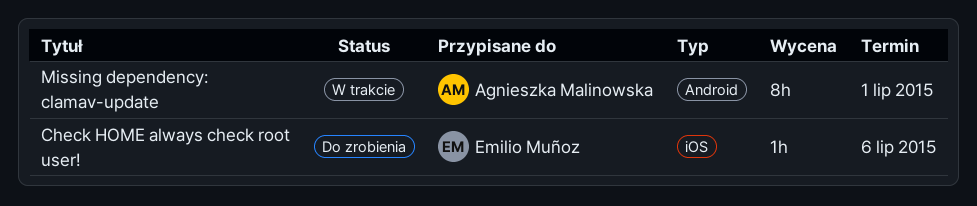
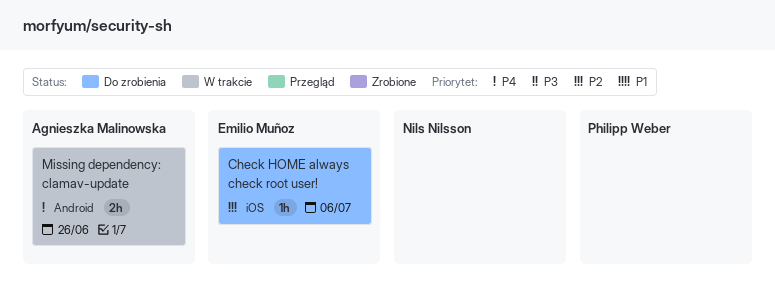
Missing dependency: clamav-update, estimate: 8h -> 2h
Missing dependency: clamav-update, due: Jul 1 -> Jun 26

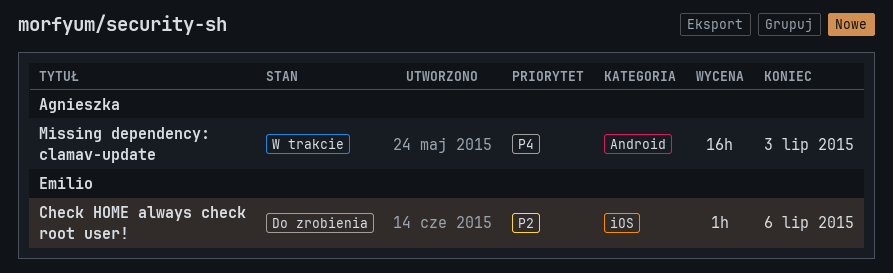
Missing dependency: clamav-update, estimate: 2h -> 16h
Missing dependency: clamav-update, due: Jun 26 -> Jul 3

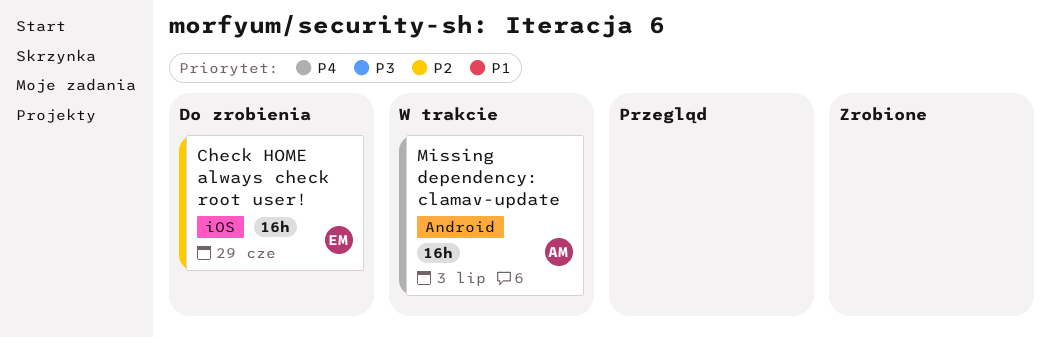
Check HOME always check root user!, estimate: 1h -> 16h
Check HOME always check root user!, due: Jul 6 -> Jun 29

